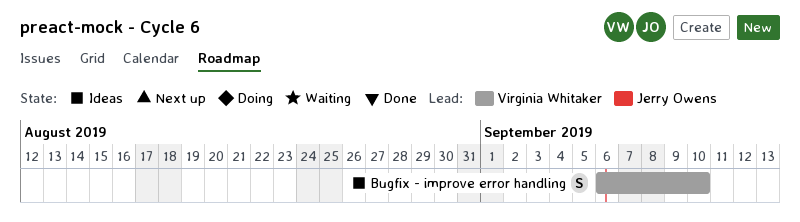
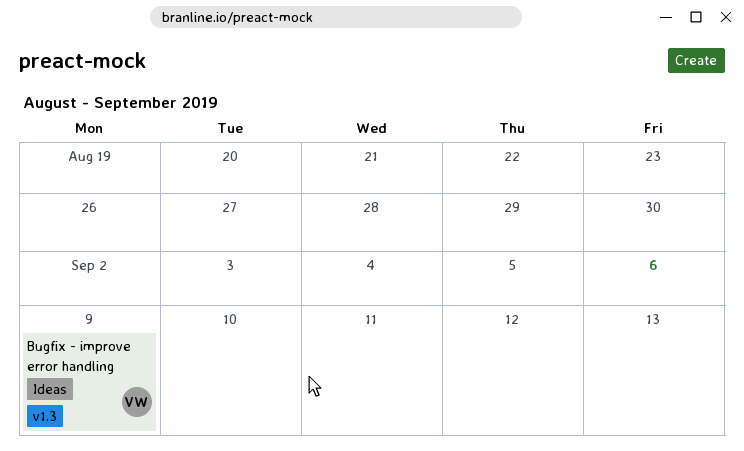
Bugfix - improve error handling, due: Sep 10 -> Sep 9

